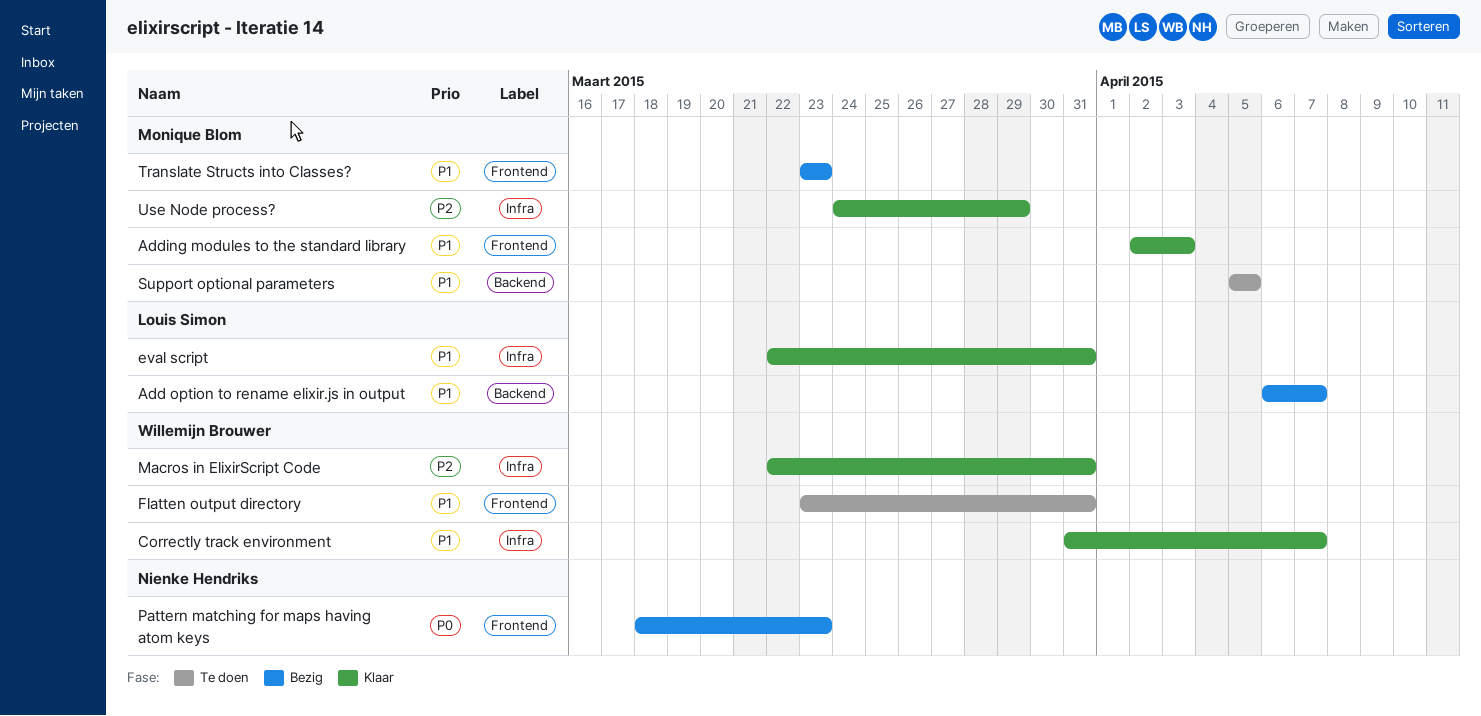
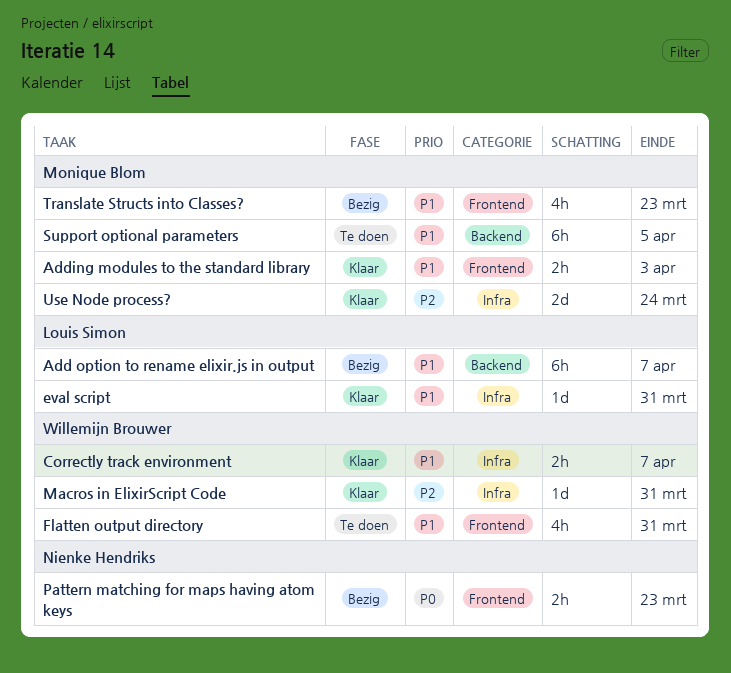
Use Node process?, due: Mar 29 -> Mar 24

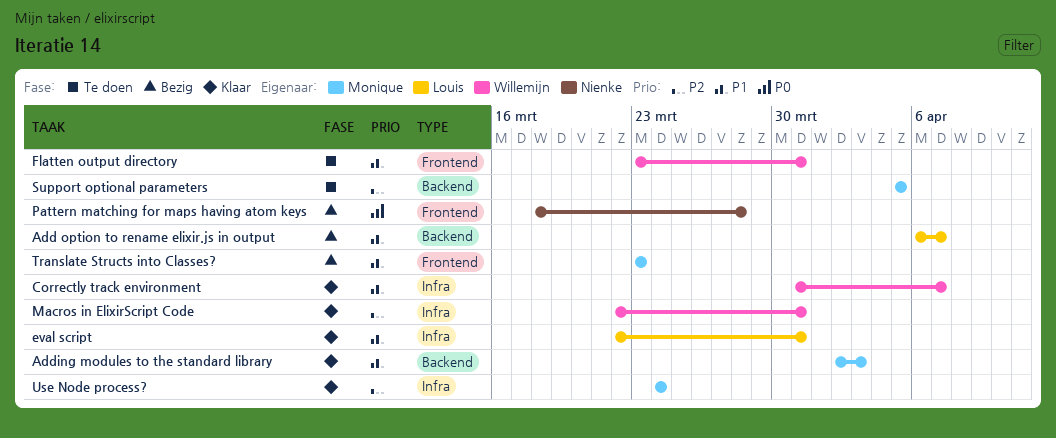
Adding modules to the standard library, label: Frontend -> Backend
Pattern matching for maps having atom keys, due: Mar 23 -> Mar 28
Support optional parameters, priority: P1 -> P2

